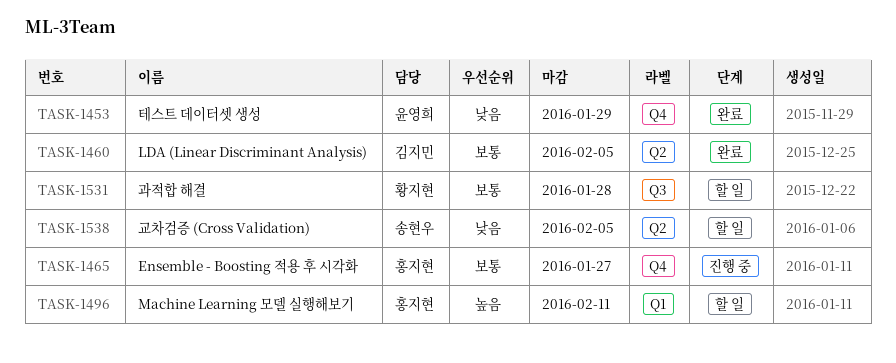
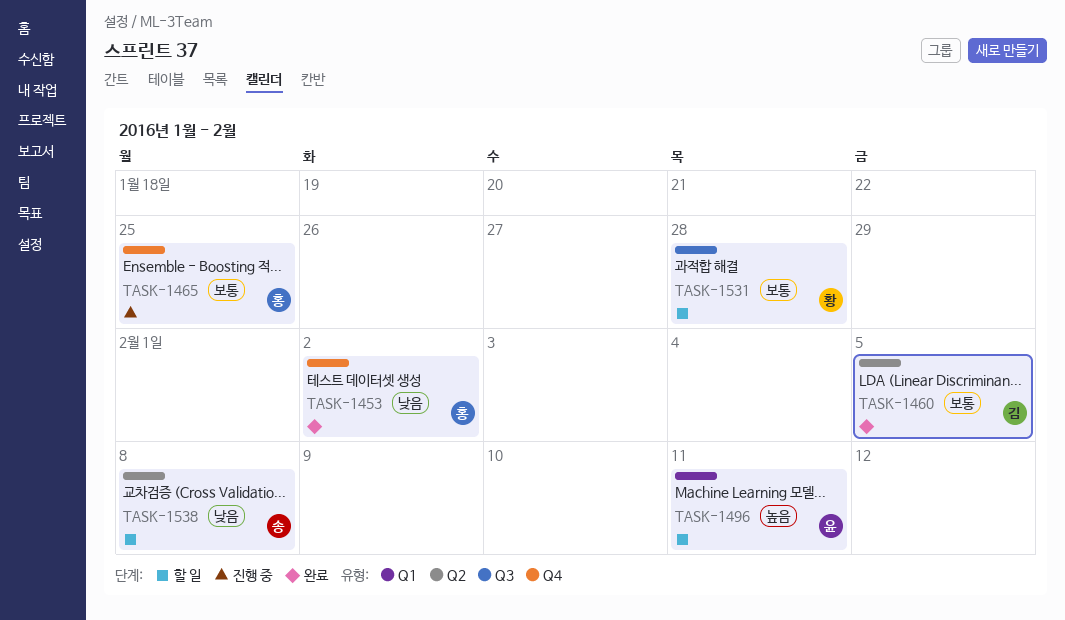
TASK-1453, owner: 윤영희 -> 홍지현
TASK-1453, due: Jan 29 -> Feb 2
TASK-1465, due: Jan 27 -> Jan 25
TASK-1496, owner: 홍지현 -> 윤영희
TASK-1538, due: Feb 5 -> Feb 8

